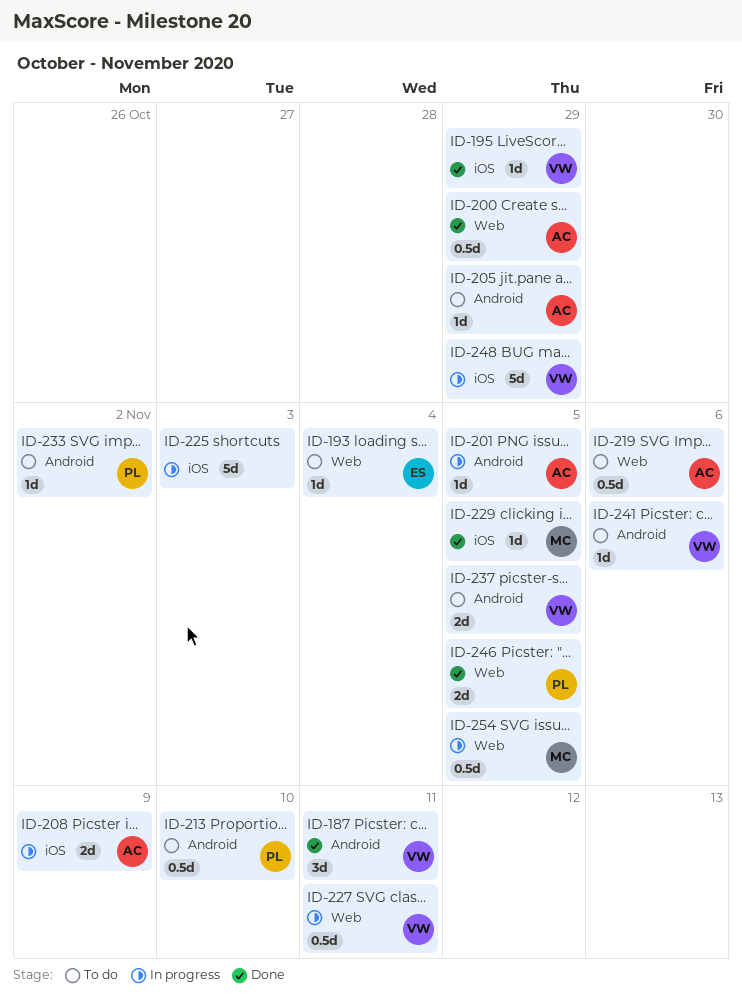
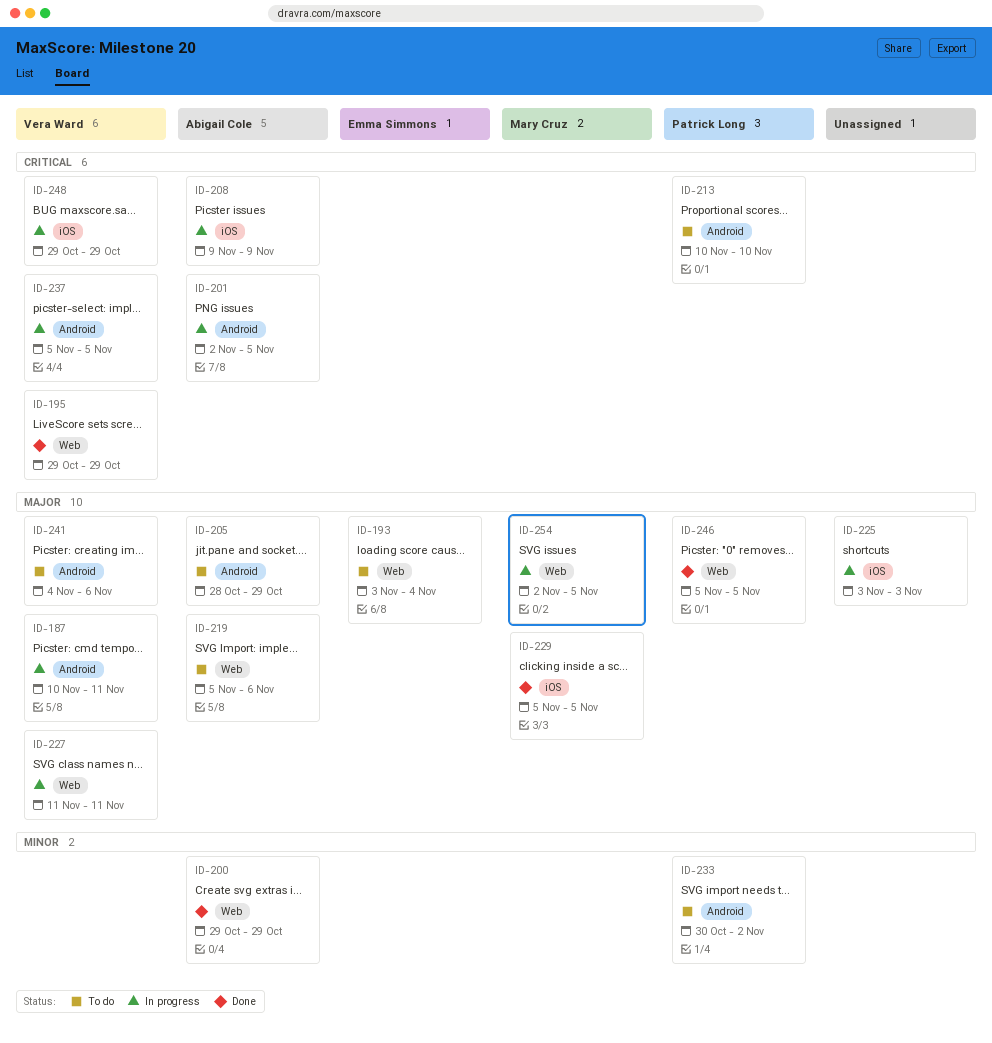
ID-187, status: Done -> In progress
ID-195, label: iOS -> Web
ID-237, status: To do -> In progress

